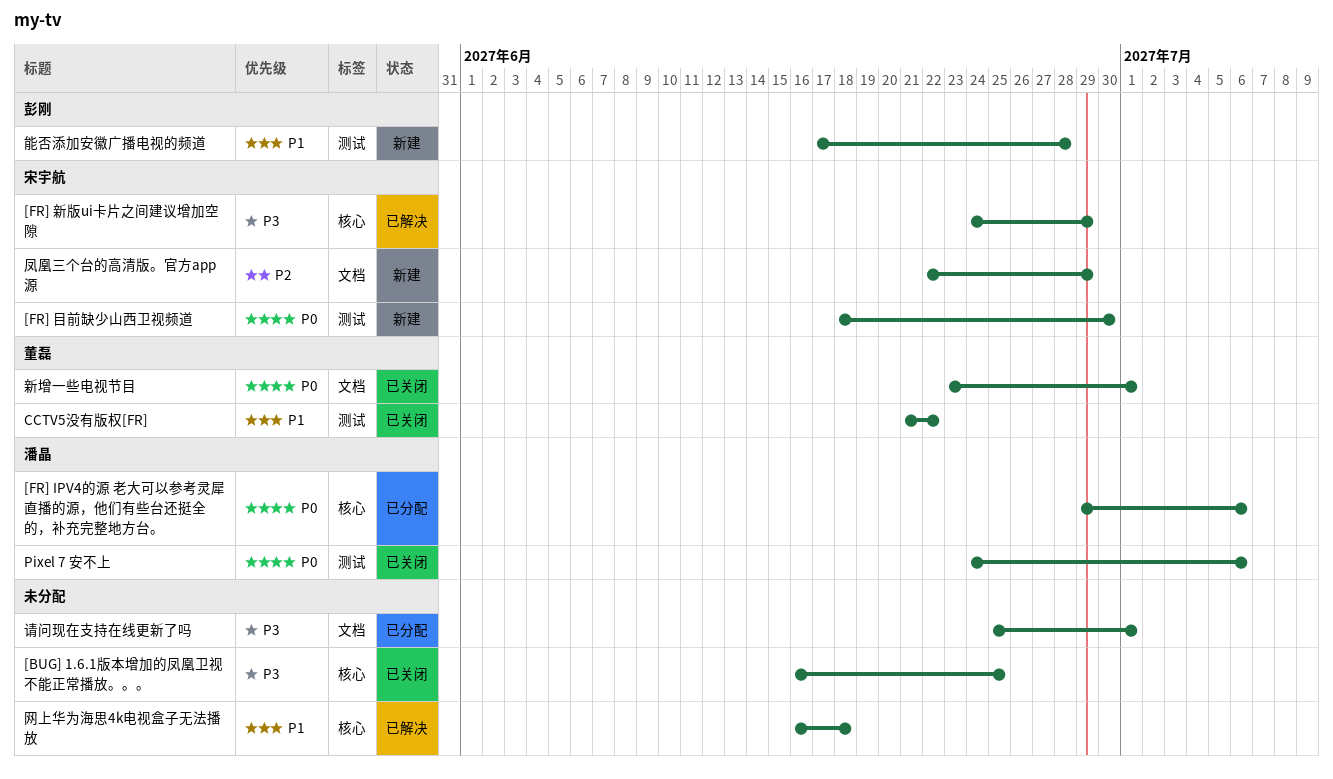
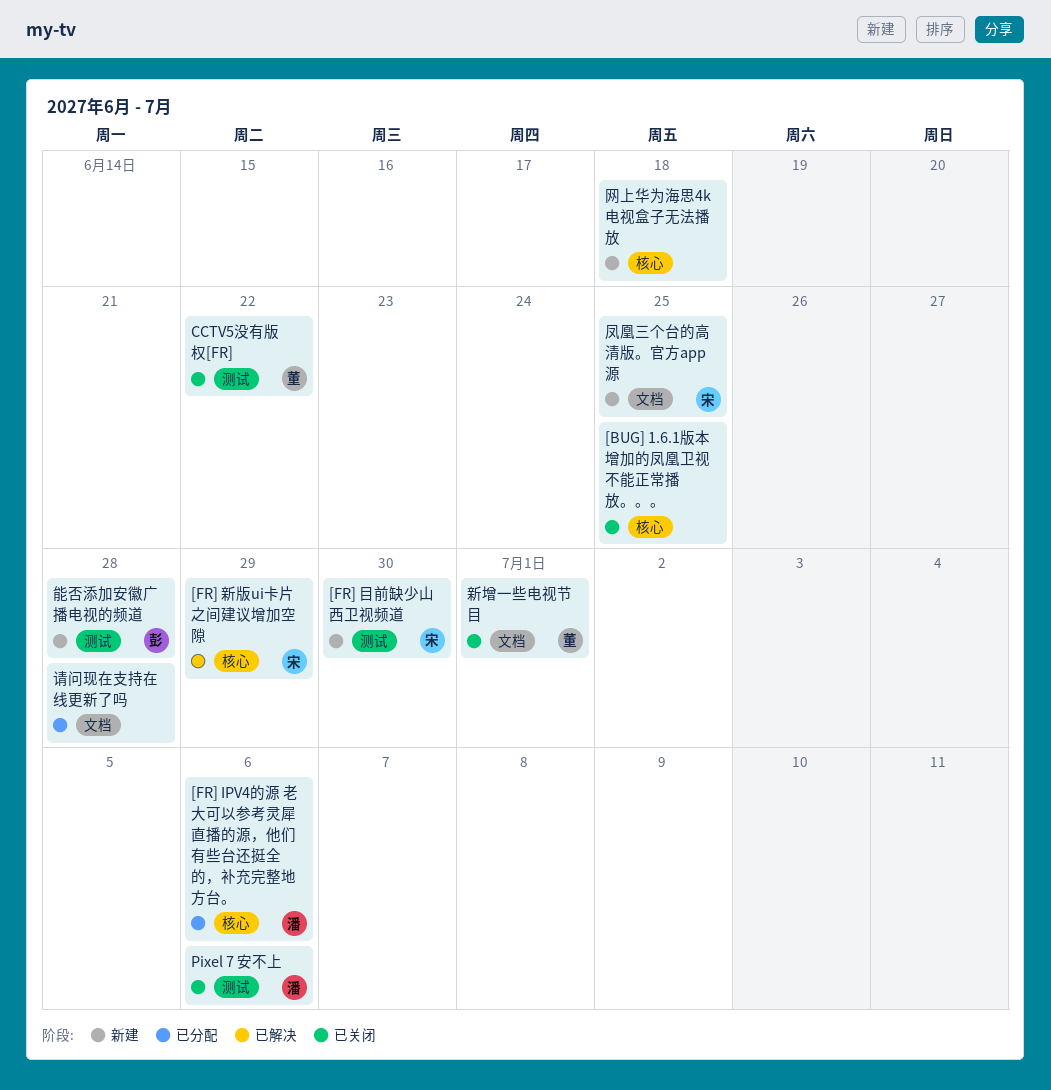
凤凰三个台的高清版。官方app源, due: Jun 29 -> Jun 25
网上华为海思4k电视盒子无法播放, status: 已解决 -> 新建
请问现在支持在线更新了吗, due: Jul 1 -> Jun 28

